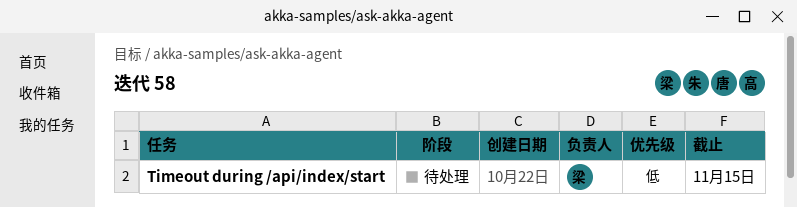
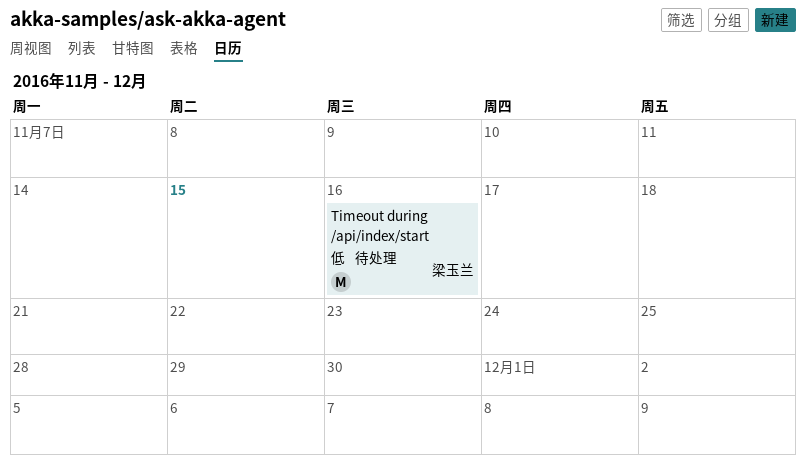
Timeout during /api/index/start, due: Nov 15 -> Nov 16

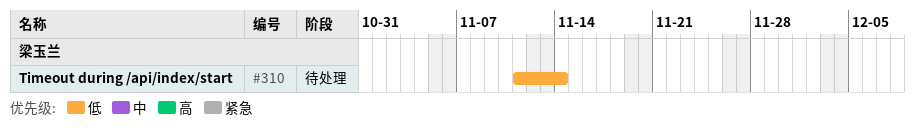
Timeout during /api/index/start, due: Nov 16 -> Nov 14

